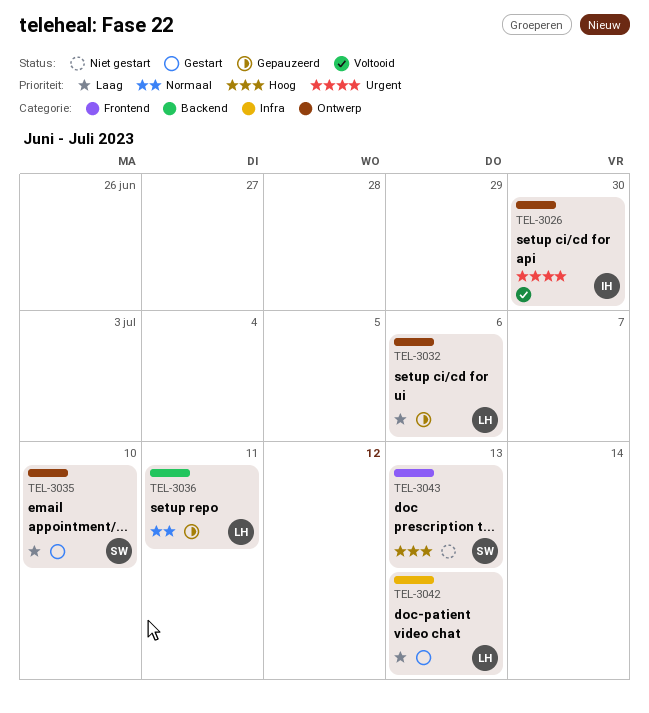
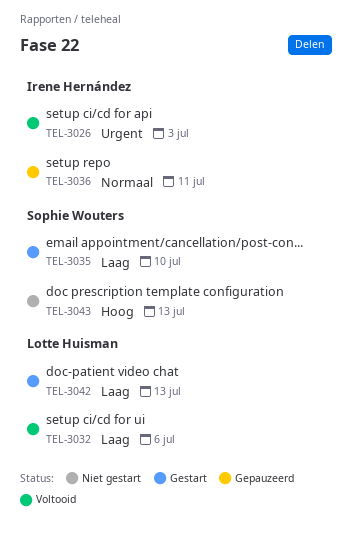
TEL-3026, due: Jun 30 -> Jul 3
TEL-3032, status: Gepauzeerd -> Voltooid
TEL-3036, owner: Lotte Huisman -> Irene Hernández

